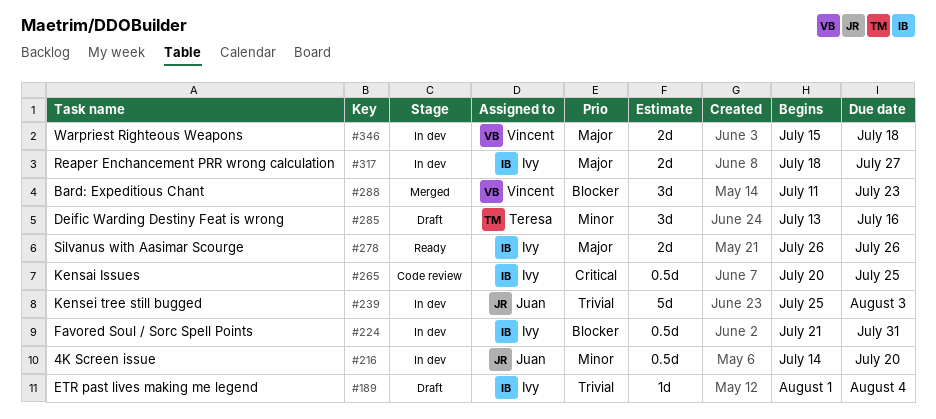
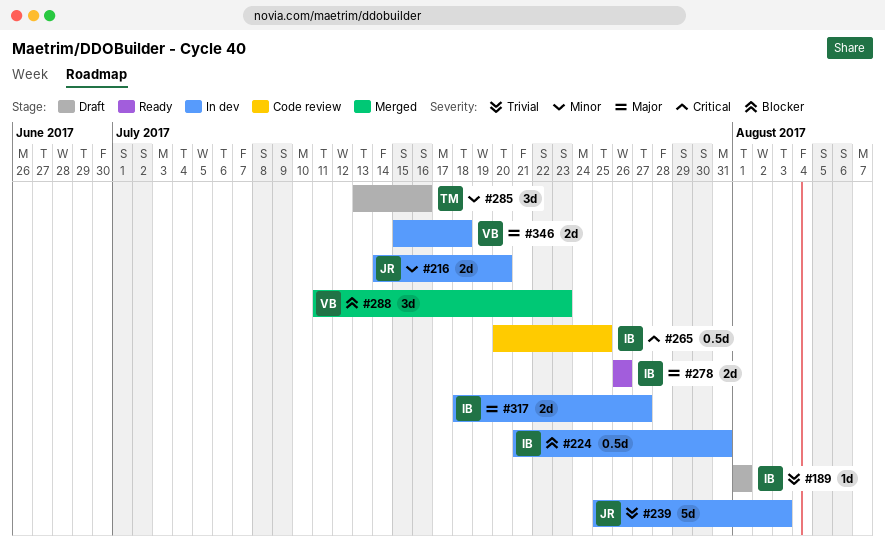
#189, due: Aug 4 -> Aug 1
#216, estimate: 0.5d -> 2d

